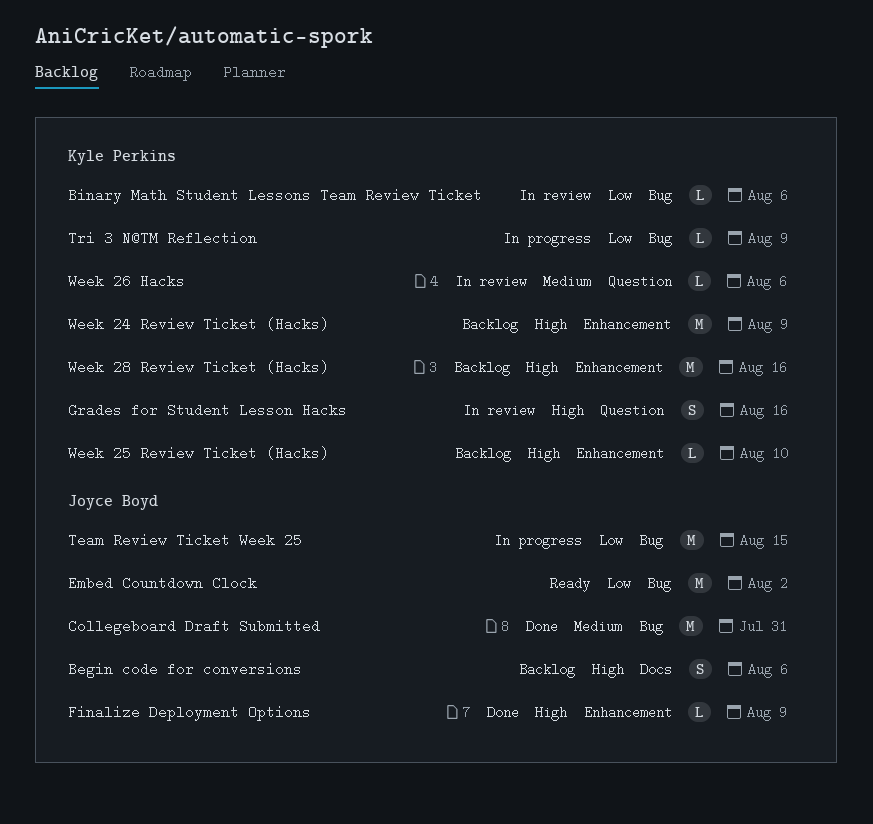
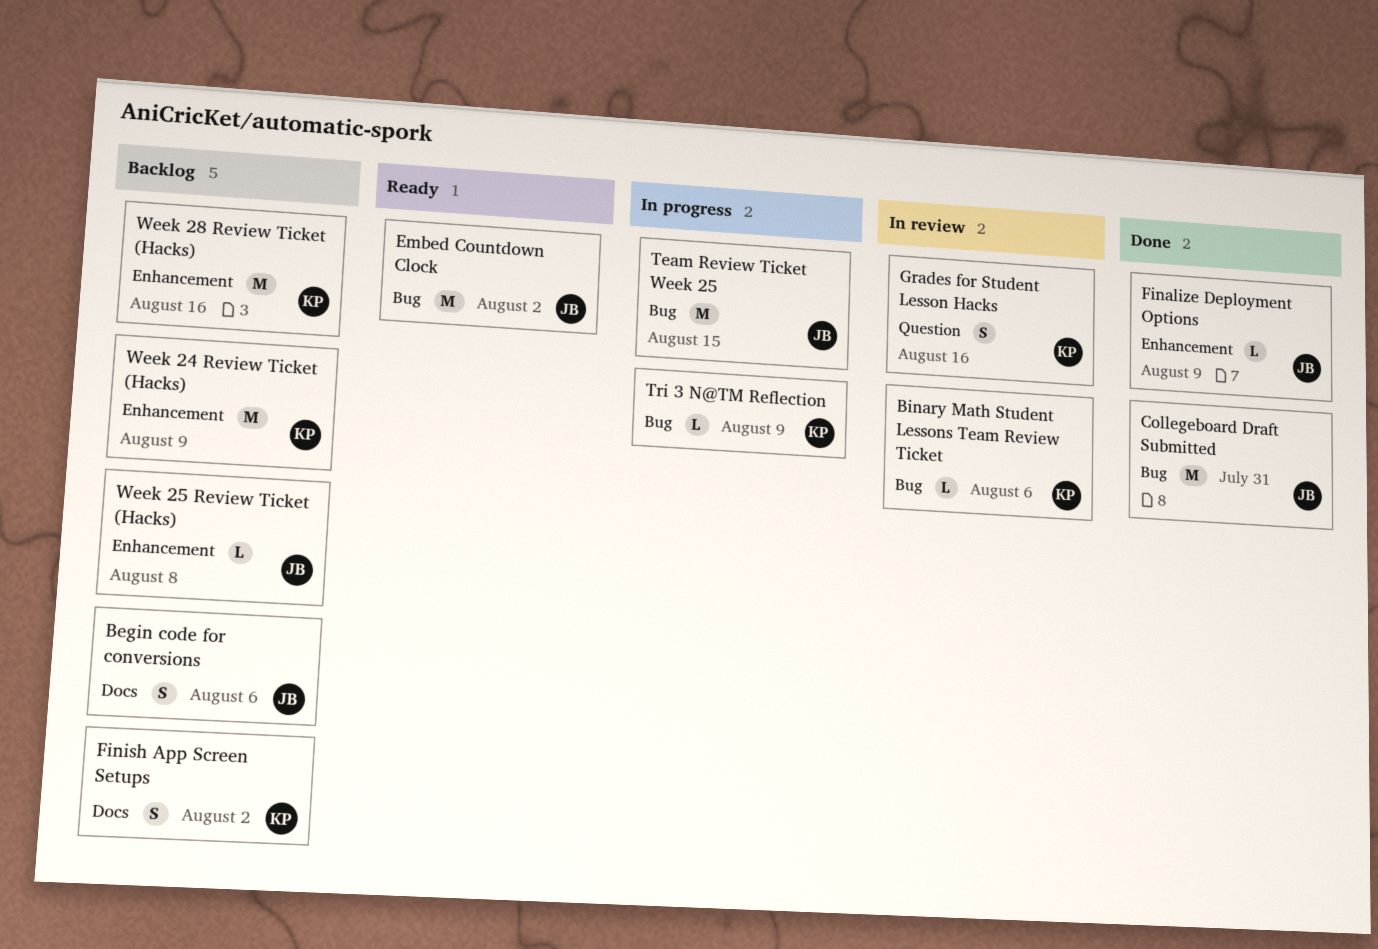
Finish App Screen Setups: none -> present
Week 25 Review Ticket (Hacks), owner: Kyle Perkins -> Joyce Boyd
Week 25 Review Ticket (Hacks), due: Aug 10 -> Aug 8
Week 26 Hacks: present -> none

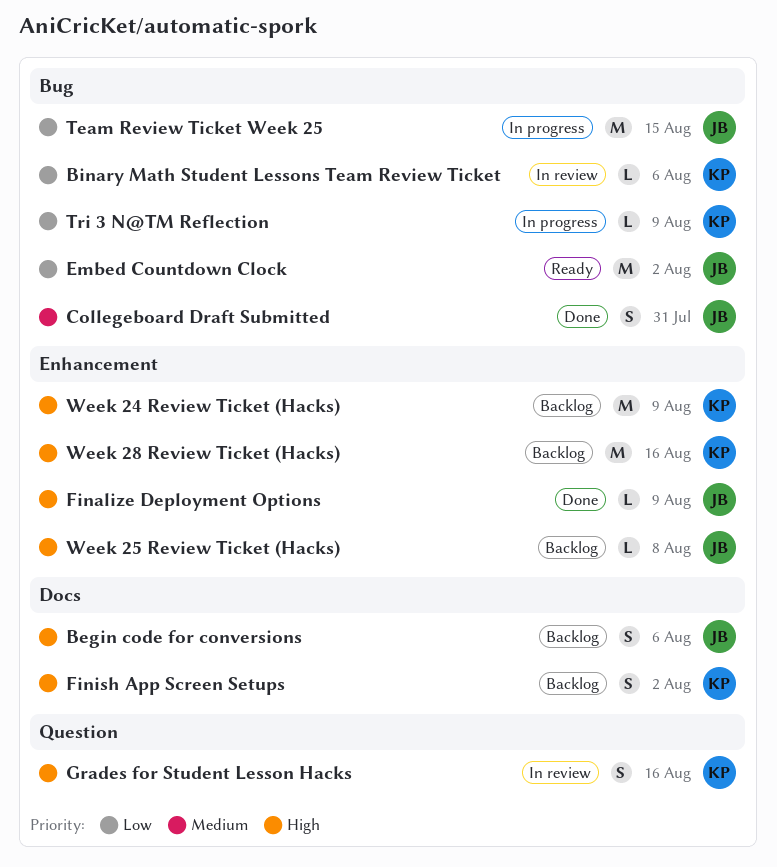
Collegeboard Draft Submitted, estimate: M -> S

